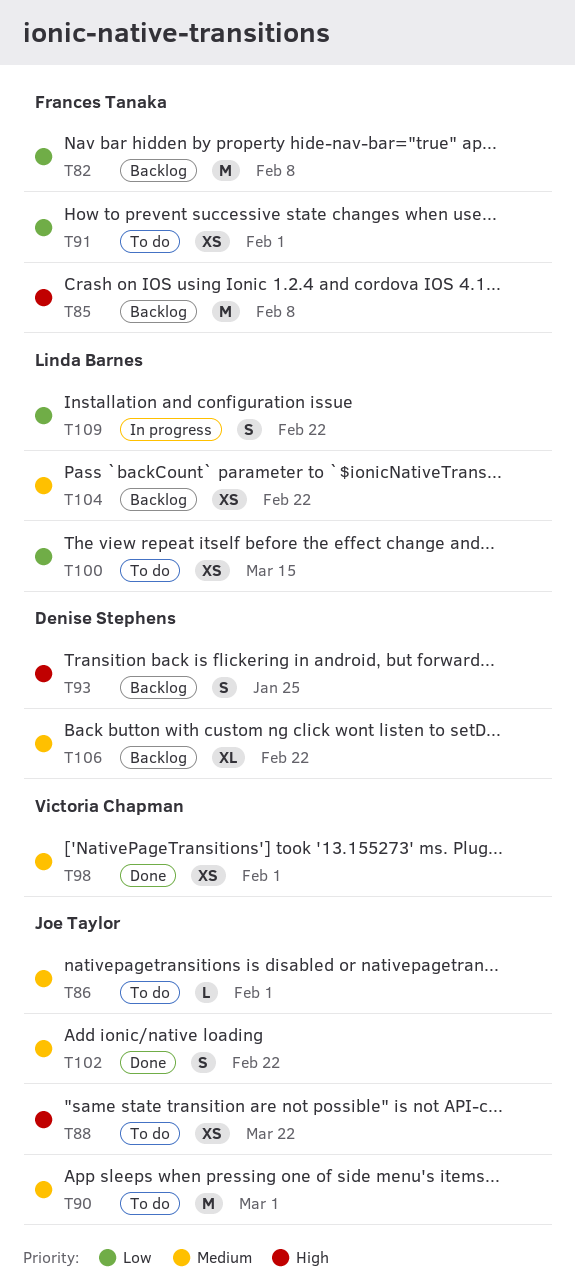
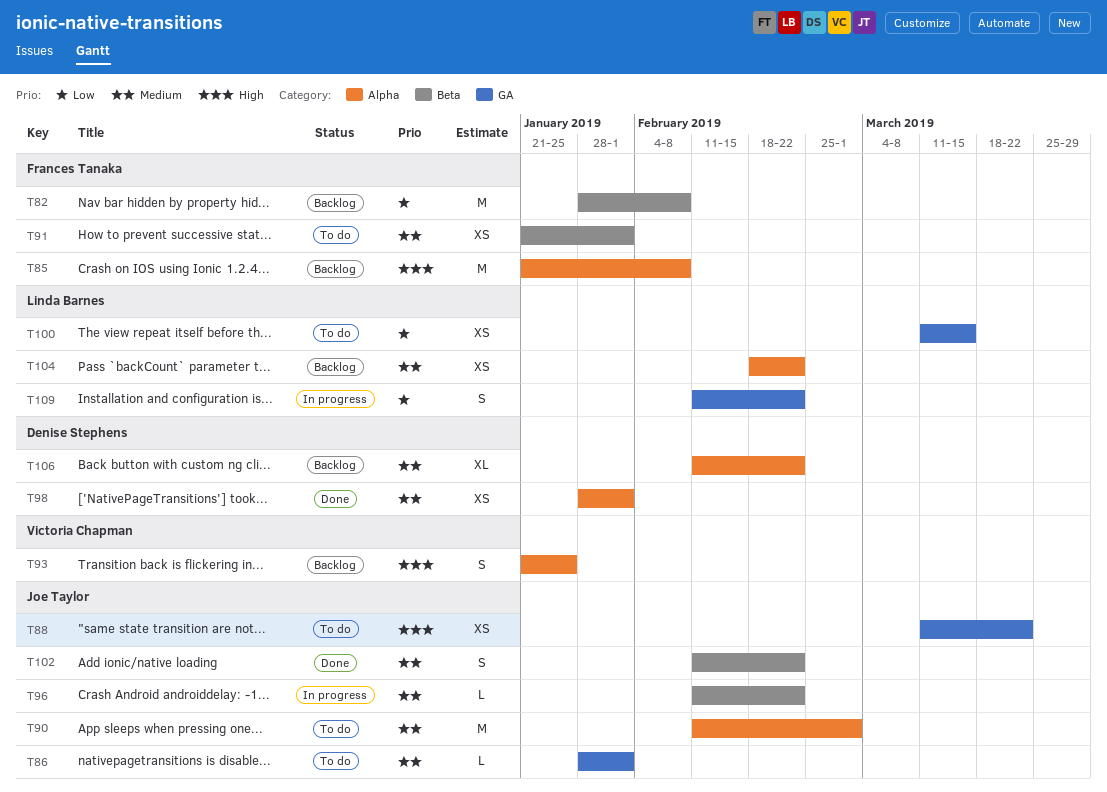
T91, priority: Low -> Medium
T93, owner: Denise Stephens -> Victoria Chapman
T96: none -> present
T98, owner: Victoria Chapman -> Denise Stephens

